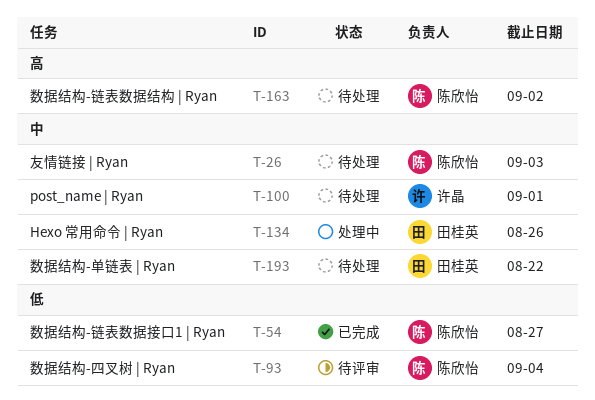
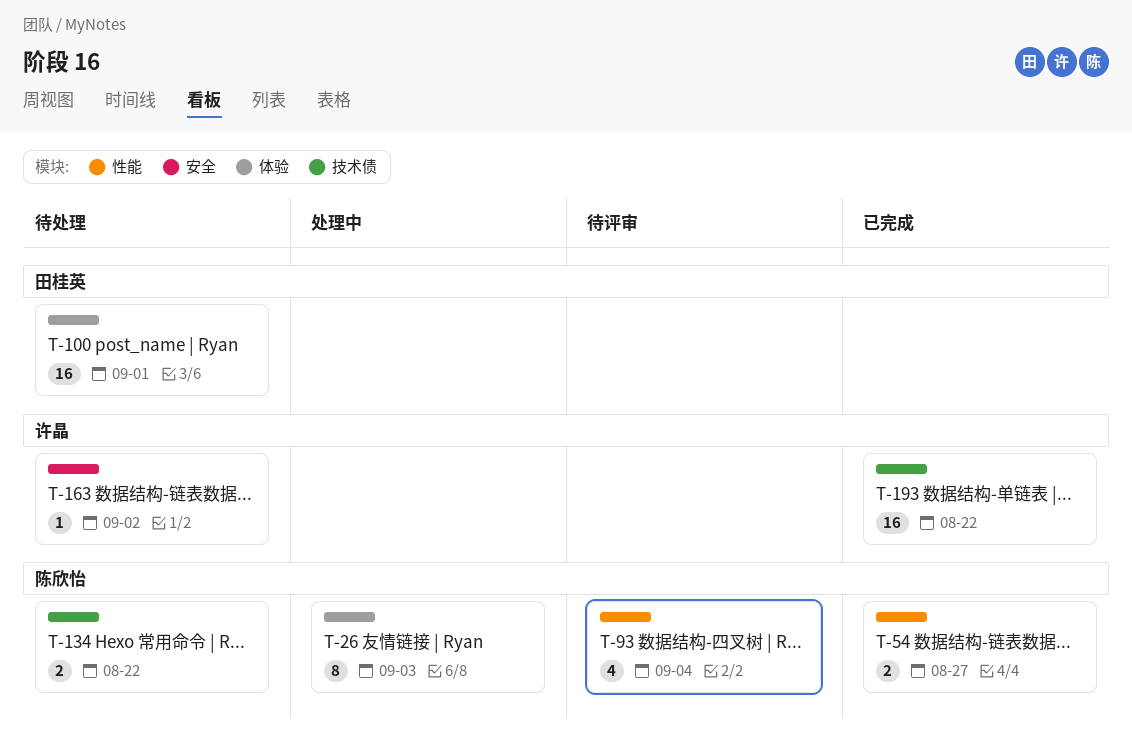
T-26, status: 待处理 -> 处理中
T-100, owner: 许晶 -> 田桂英
T-134, status: 处理中 -> 待处理
T-134, owner: 田桂英 -> 陈欣怡
T-134, due: Aug 26 -> Aug 22
T-163, owner: 陈欣怡 -> 许晶
T-193, status: 待处理 -> 已完成
T-193, owner: 田桂英 -> 许晶

